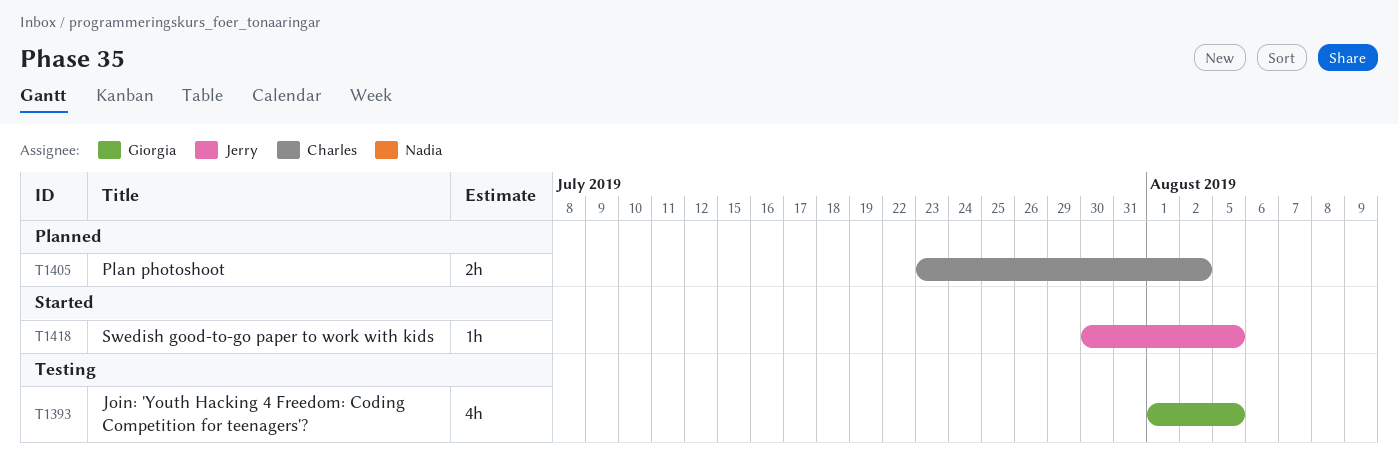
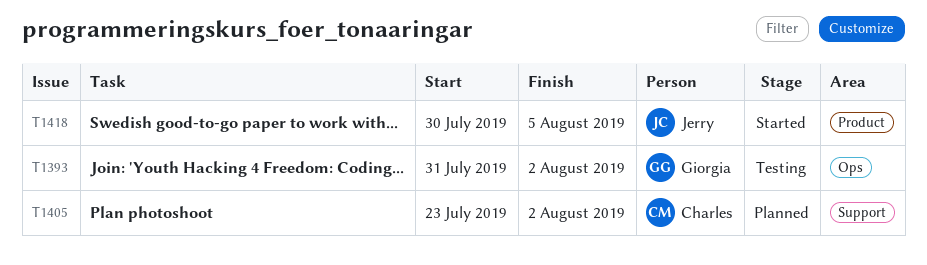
T1393, start: Aug 1 -> Jul 31
T1393, due: Aug 5 -> Aug 2

